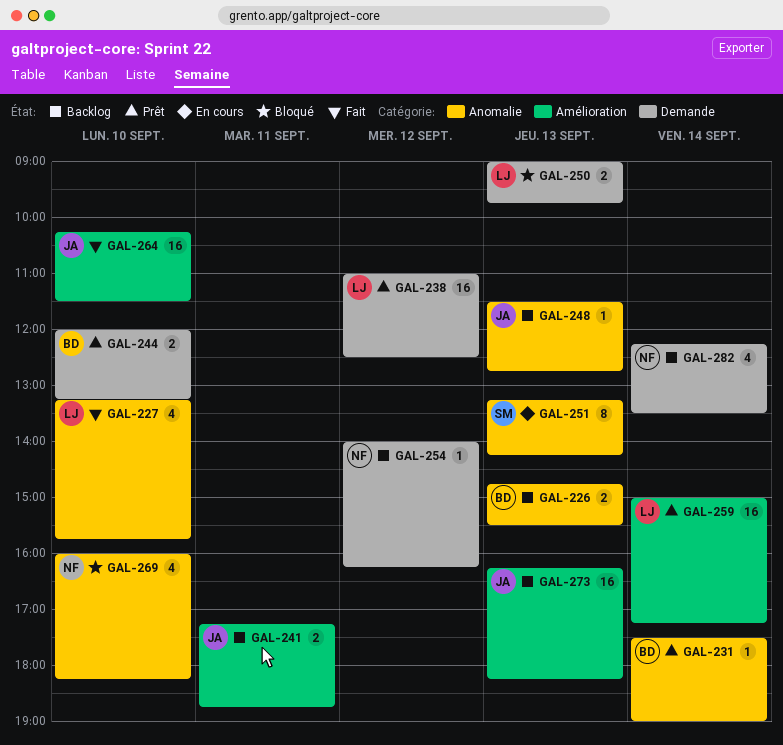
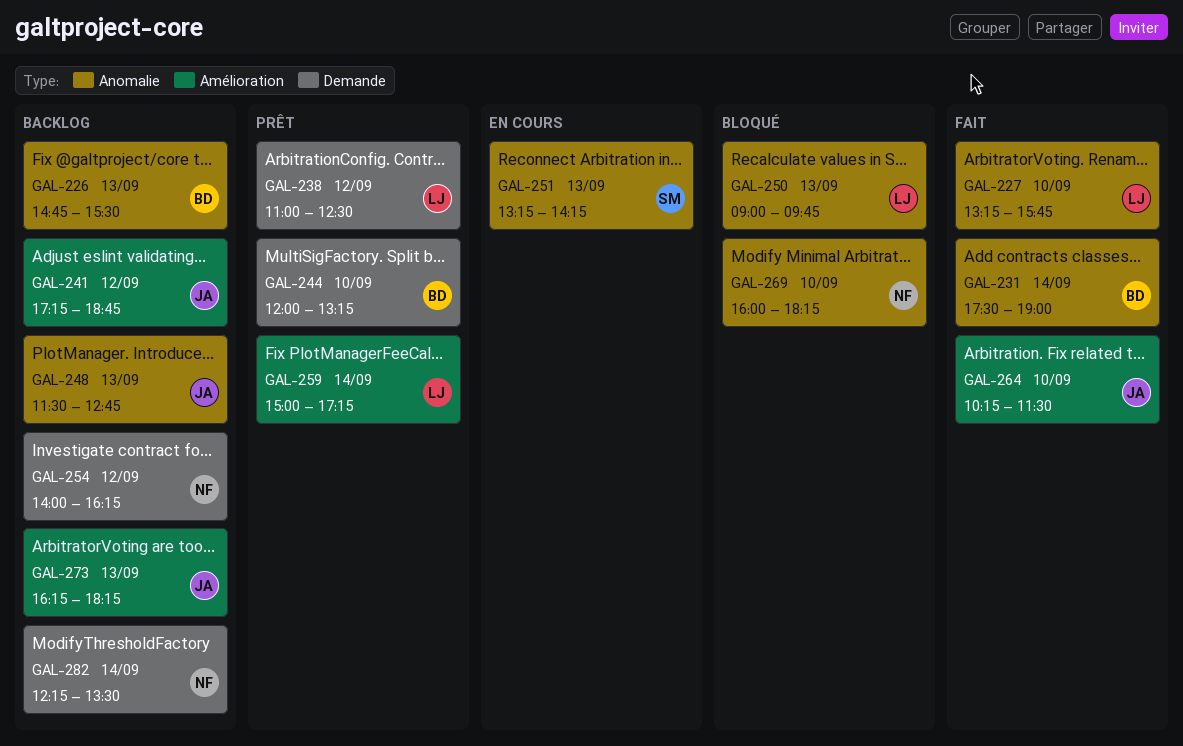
GAL-231, status: Prêt -> Fait
GAL-241, day: Sep 11 -> Sep 12
GAL-250, label: Demande -> Anomalie

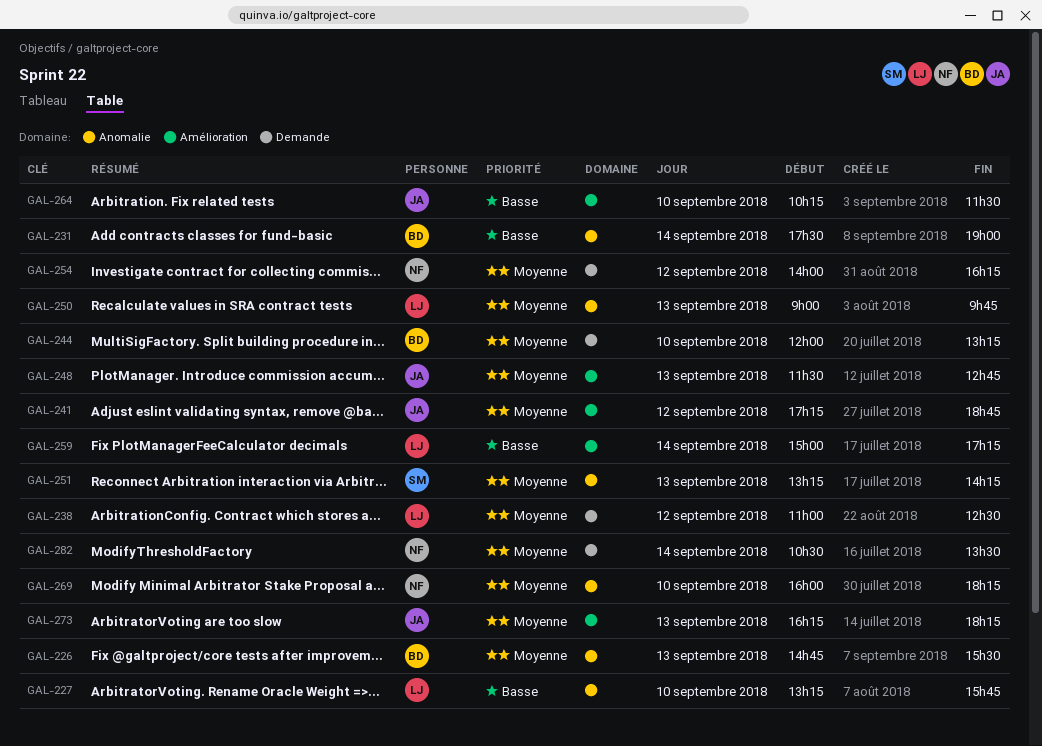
GAL-248, label: Anomalie -> Amélioration
GAL-282, begins: 12:15 -> 10:30

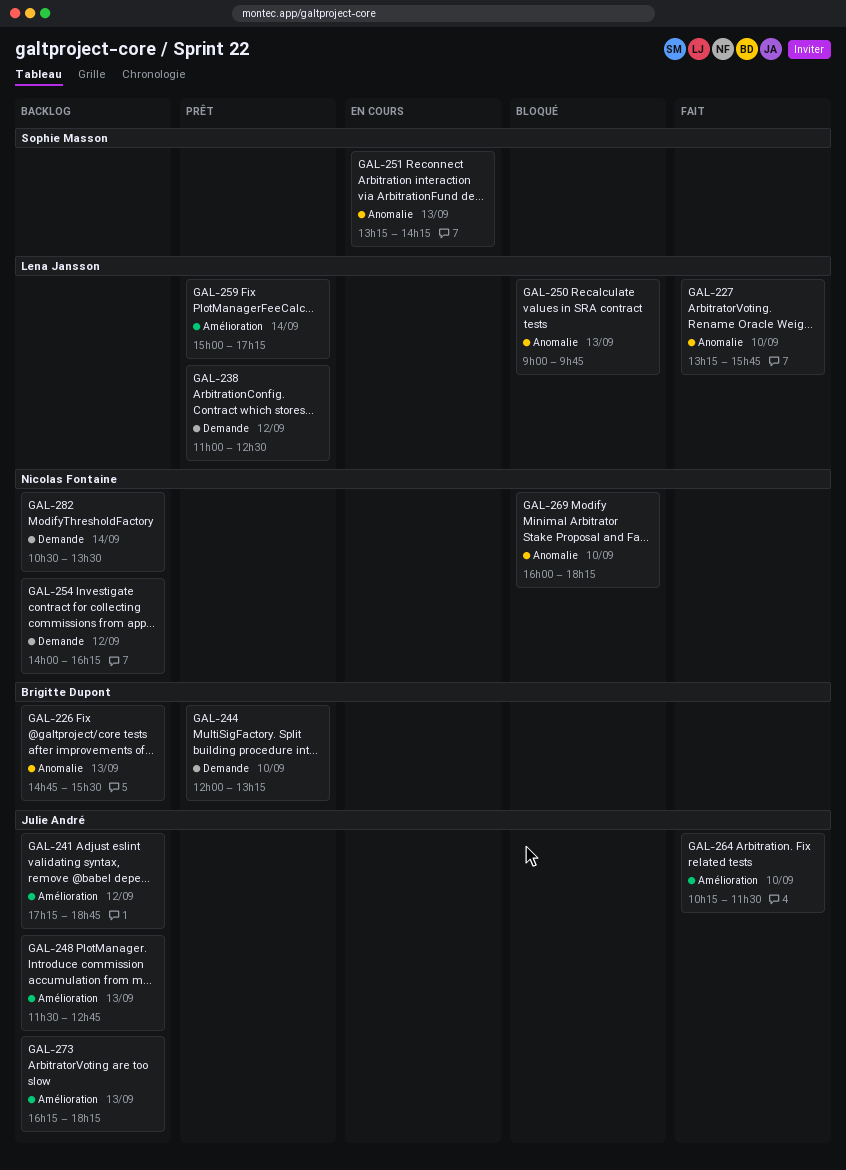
GAL-231: present -> none

